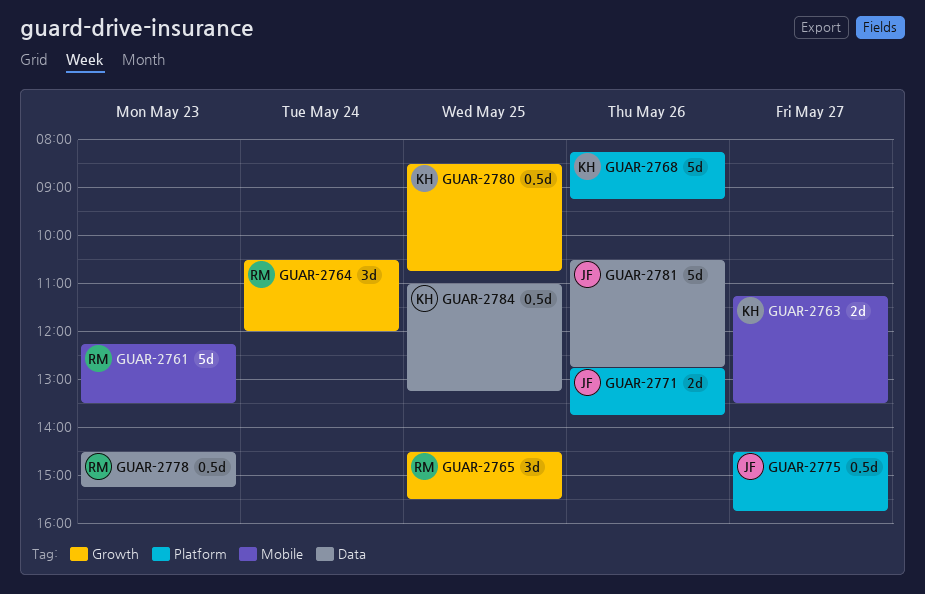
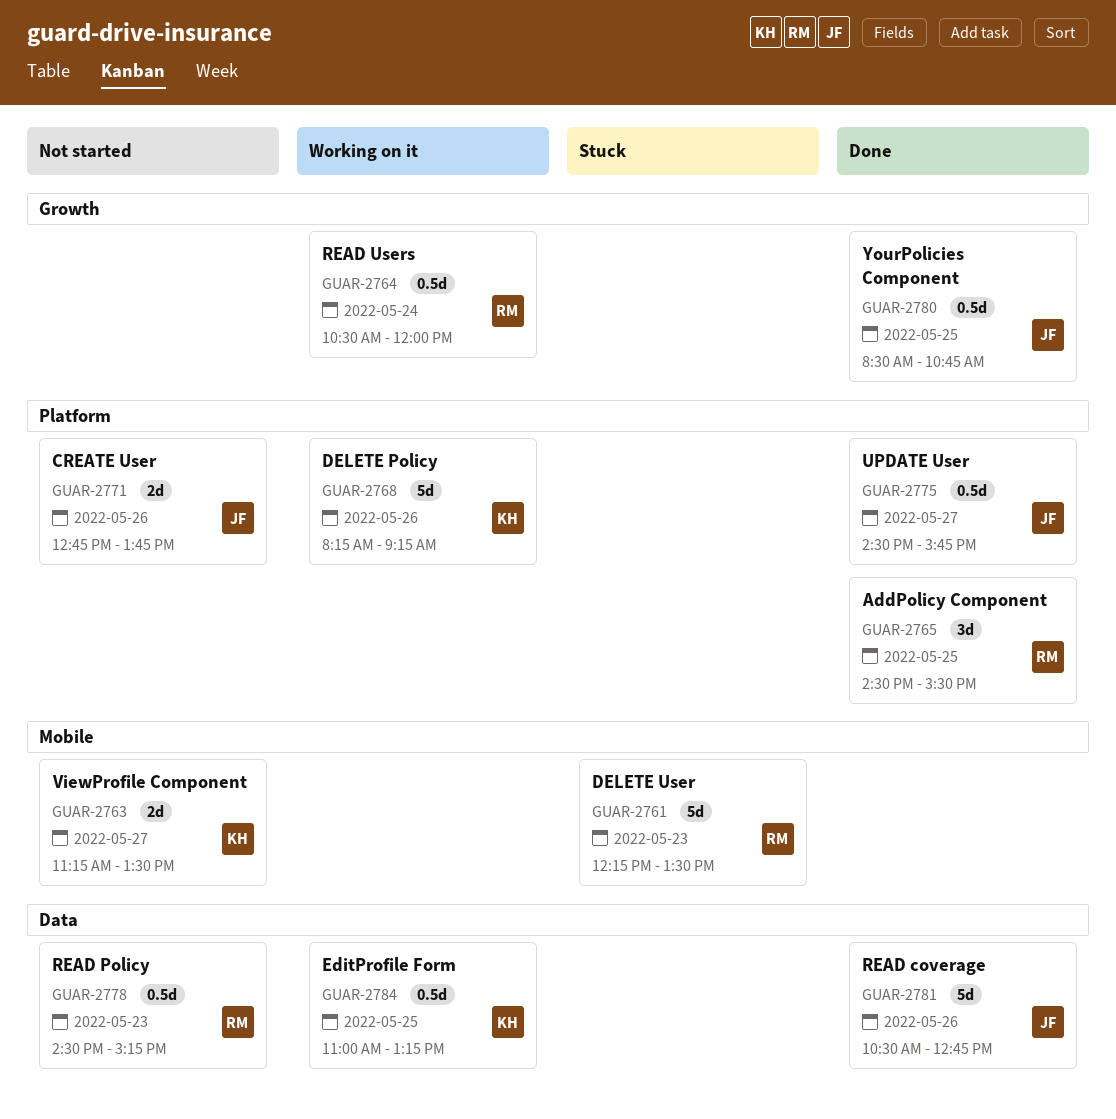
GUAR-2764, estimate: 3d -> 0.5d
GUAR-2765, label: Growth -> Platform
GUAR-2780, owner: KH -> JF

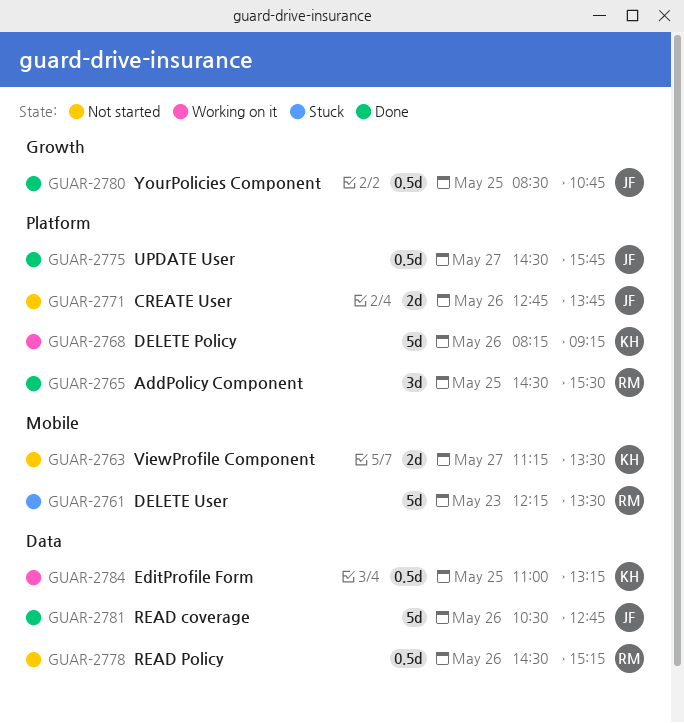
GUAR-2764: present -> none
GUAR-2778, day: May 23 -> May 26

